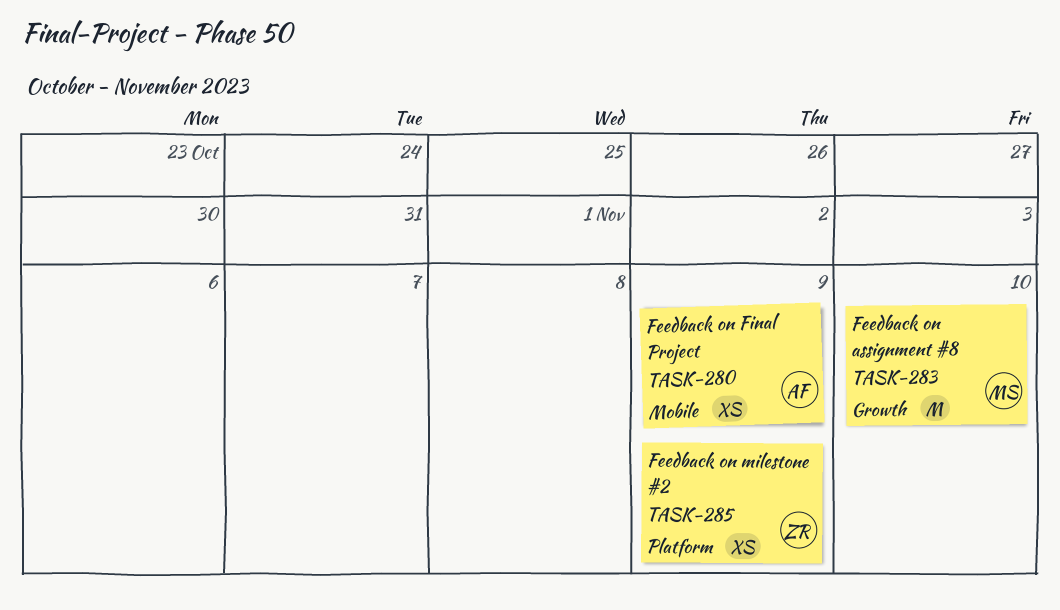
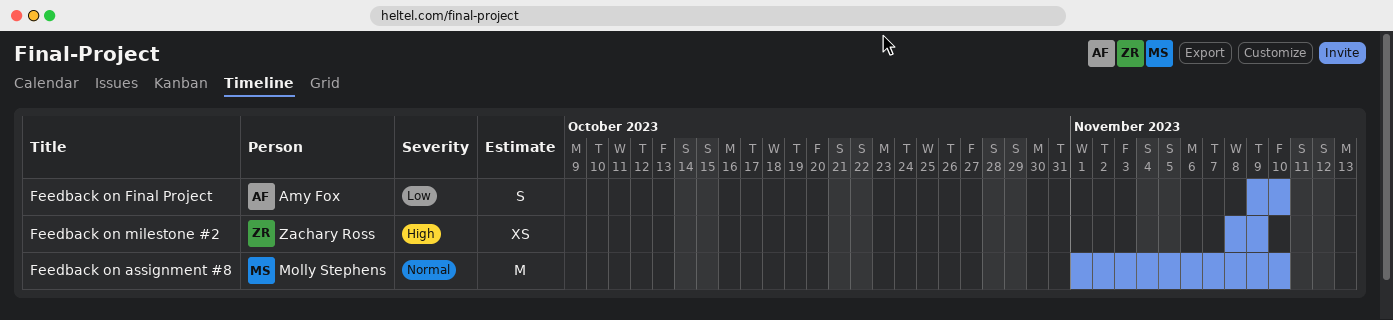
Feedback on Final Project, estimate: XS -> S
Feedback on Final Project, due: Nov 9 -> Nov 10

